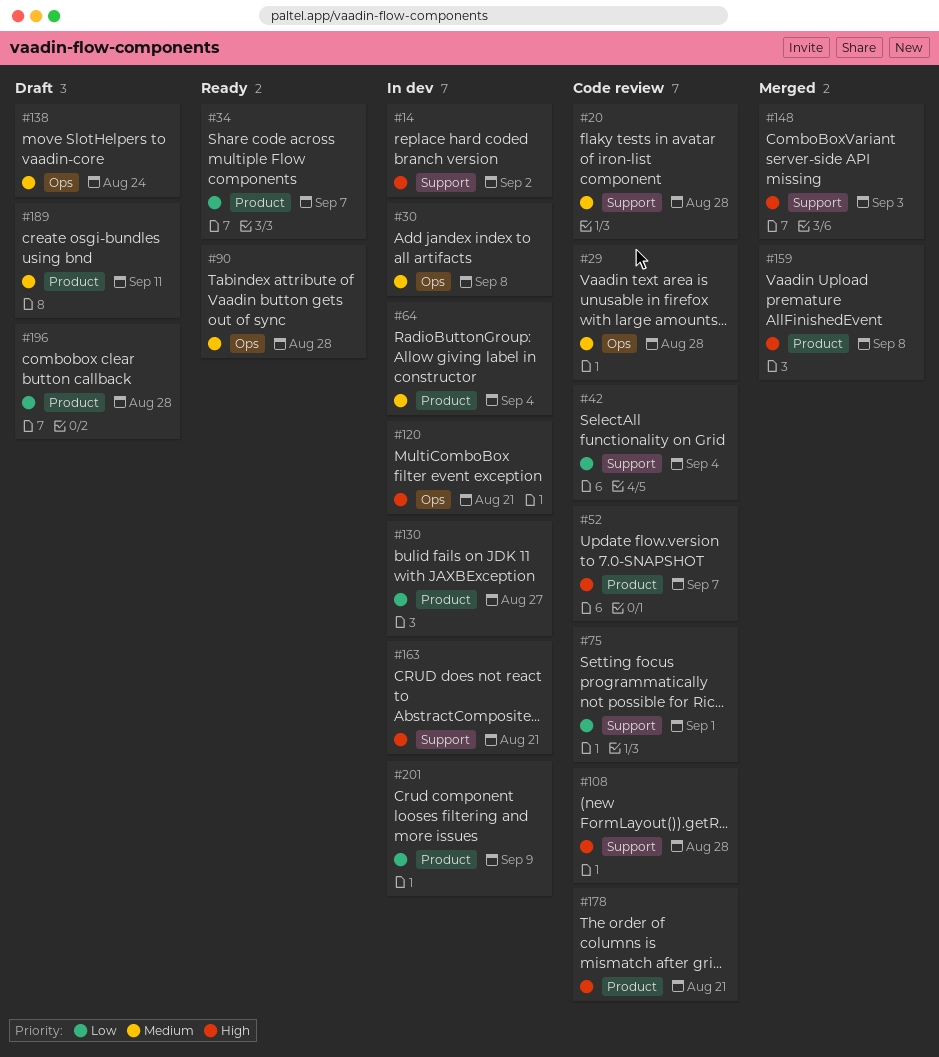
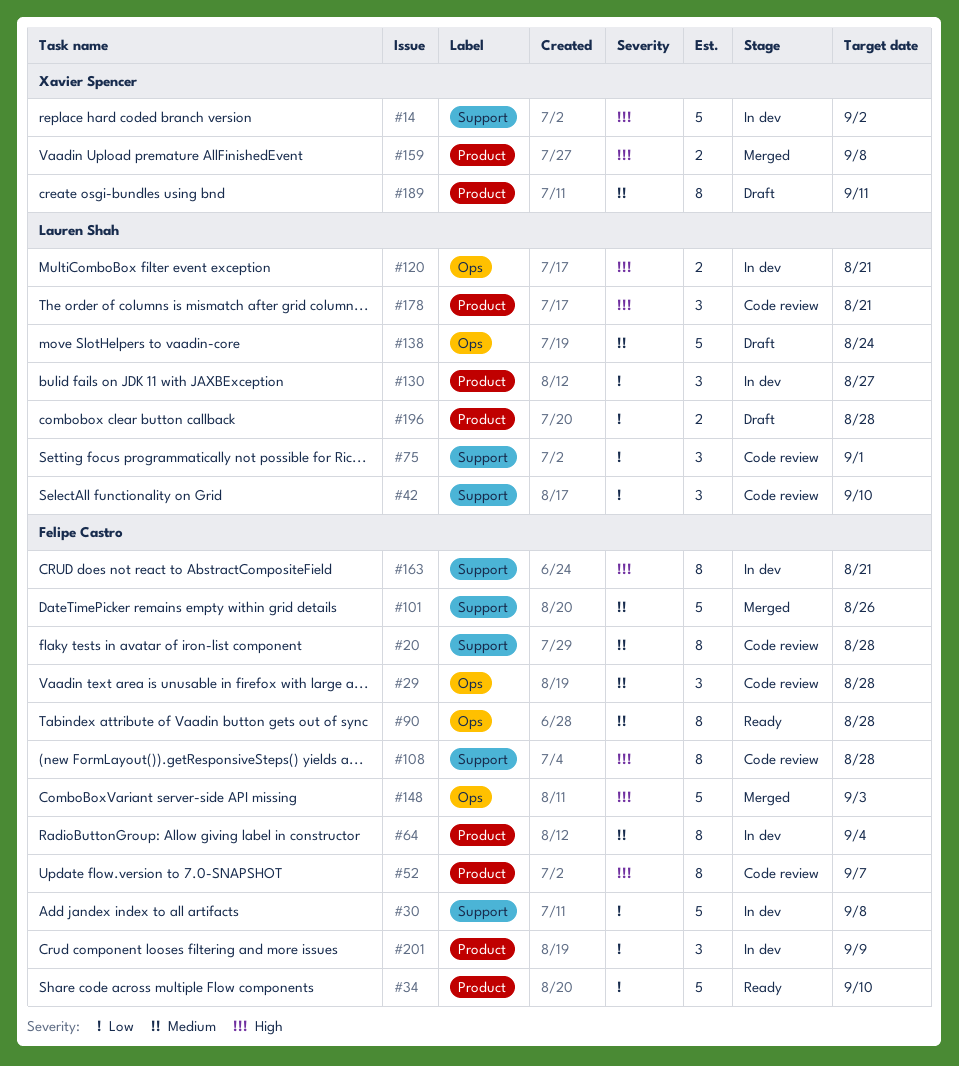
#30, priority: Medium -> Low
#30, label: Ops -> Support
#34, due: Sep 7 -> Sep 10
#42, due: Sep 4 -> Sep 10
#101: none -> present
#148, label: Support -> Ops

